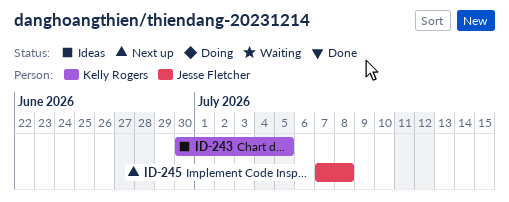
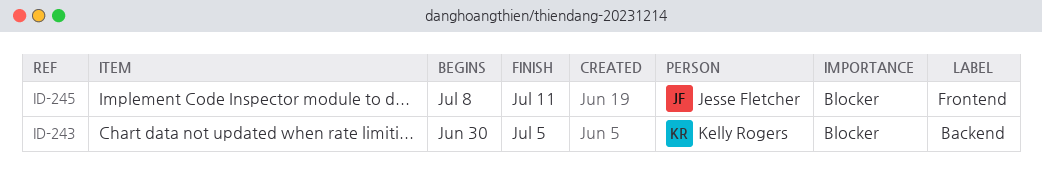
ID-245, start: Jul 7 -> Jul 8
ID-245, due: Jul 8 -> Jul 11

